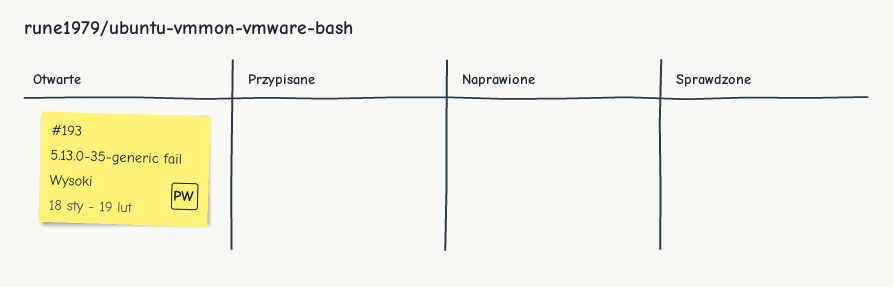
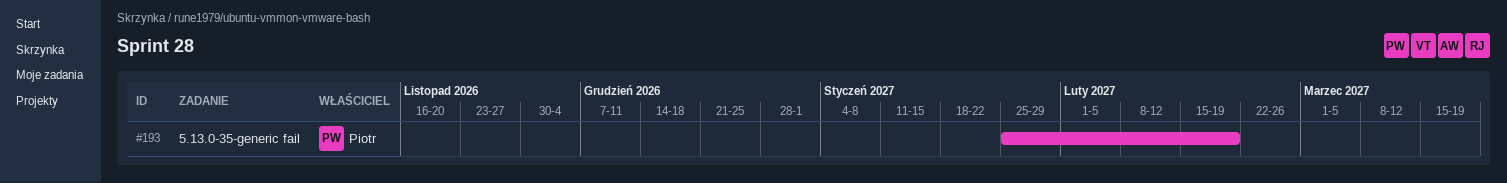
#193, start: Jan 18 -> Jan 25

